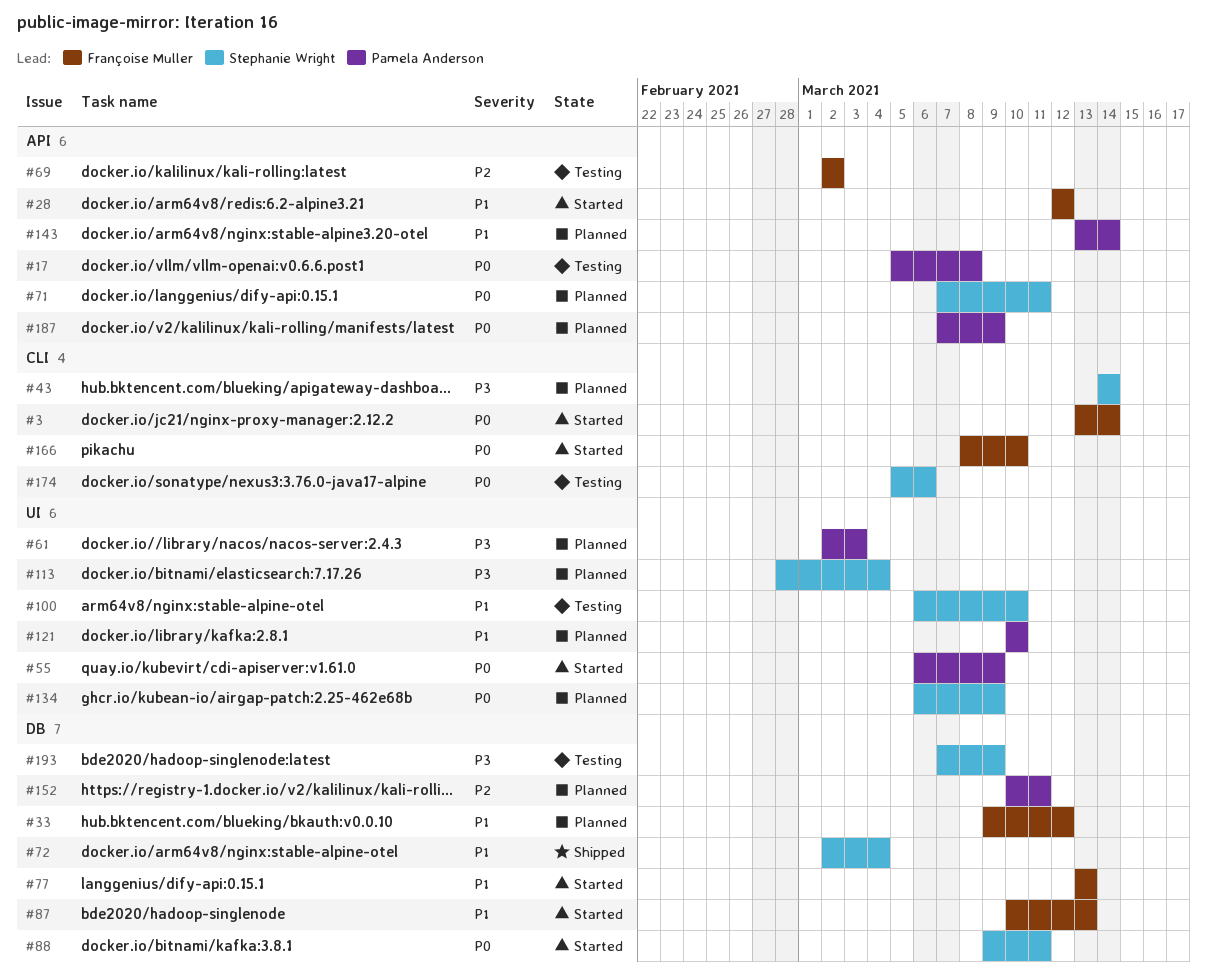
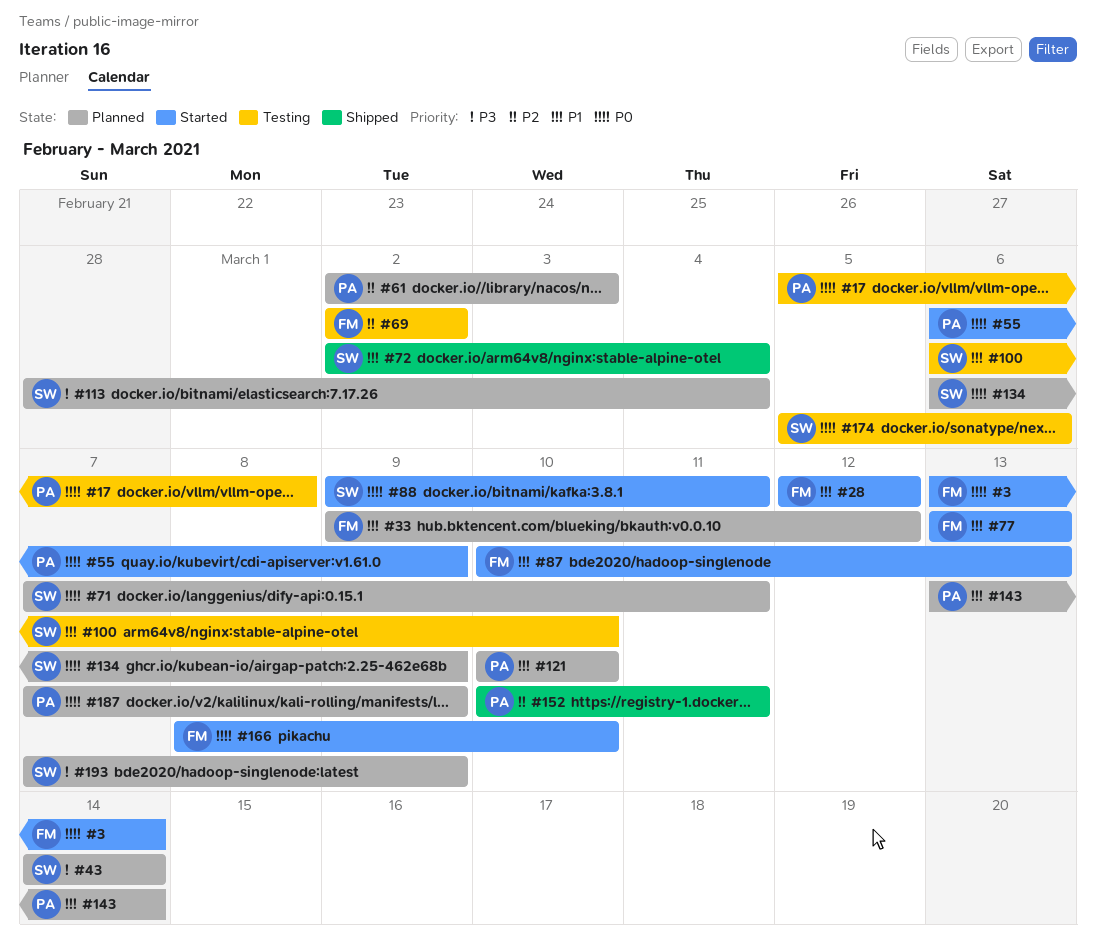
#61, priority: P3 -> P2
#152, status: Planned -> Shipped
#193, status: Testing -> Planned

